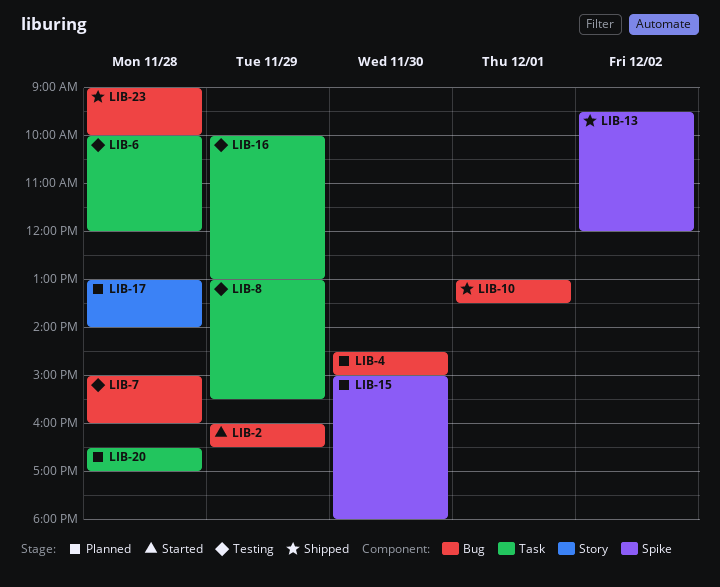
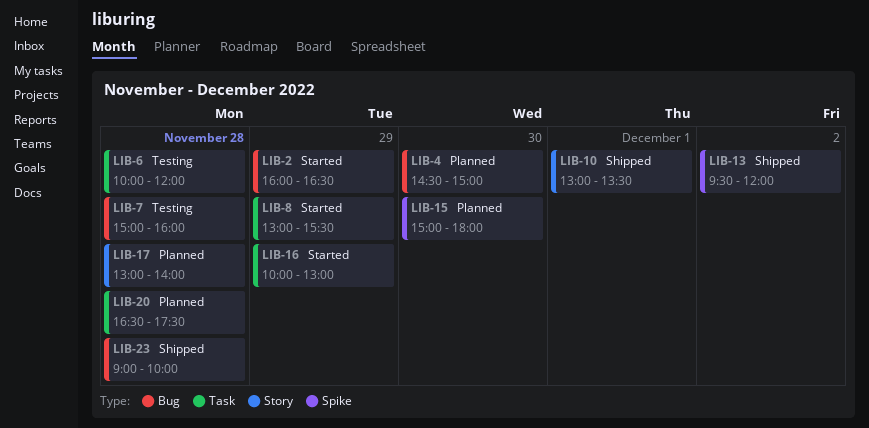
LIB-8, status: Testing -> Started
LIB-10, label: Bug -> Story
LIB-16, status: Testing -> Started
LIB-20, ends: 17:00 -> 17:30

